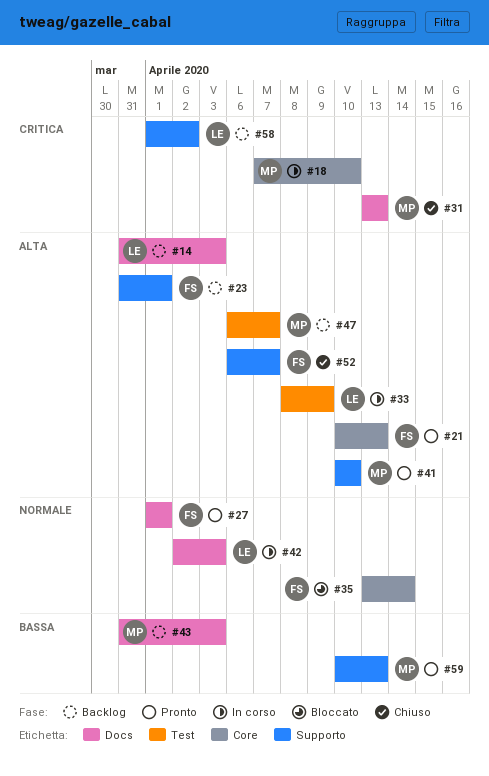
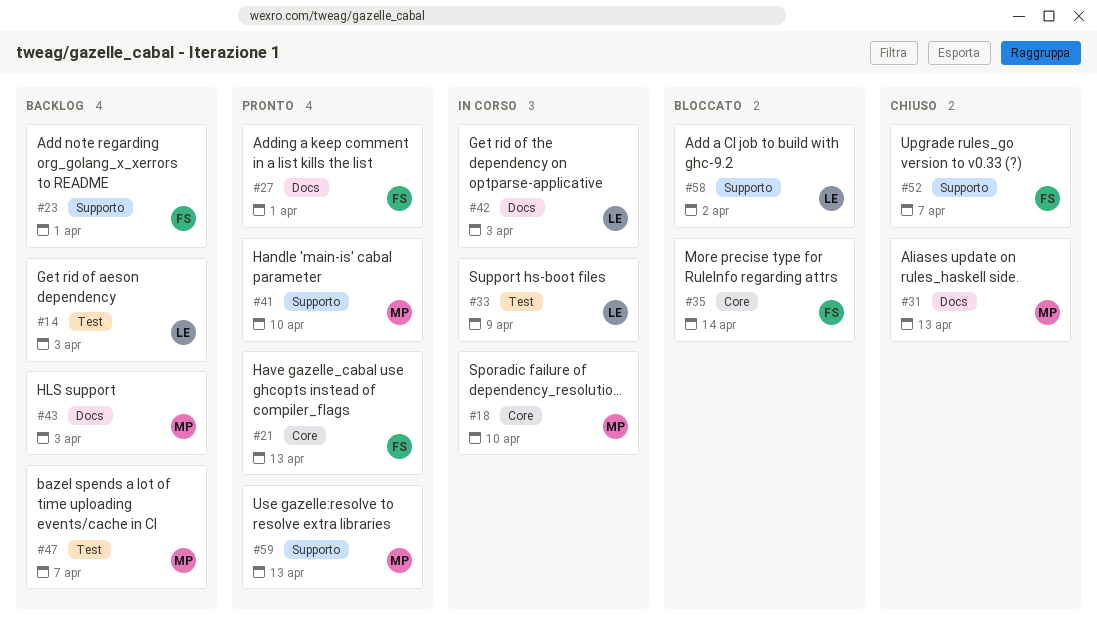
#14, label: Docs -> Test
#58, status: Backlog -> Bloccato

